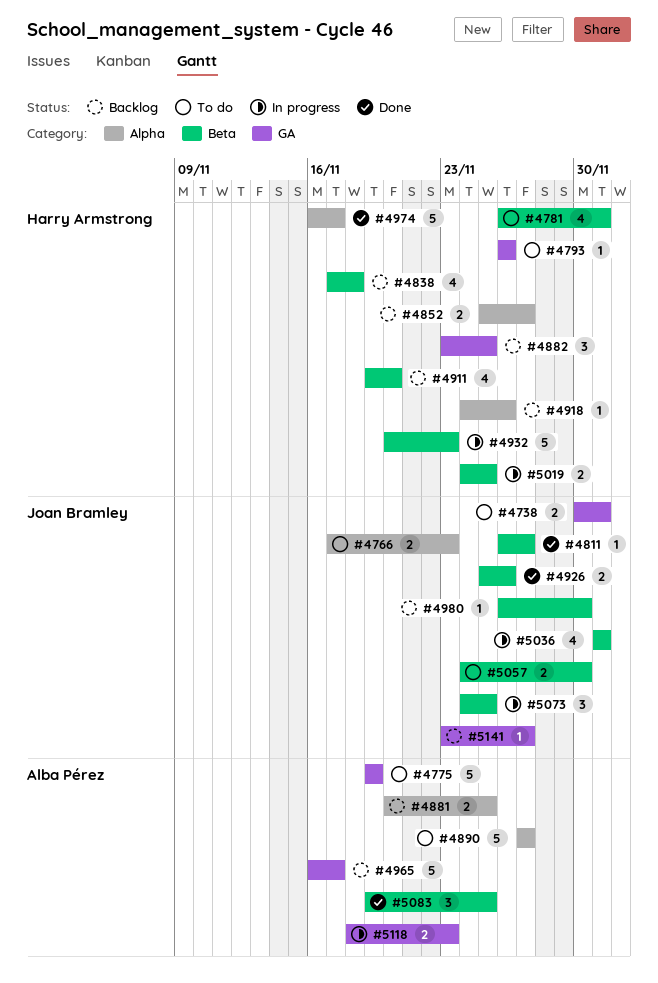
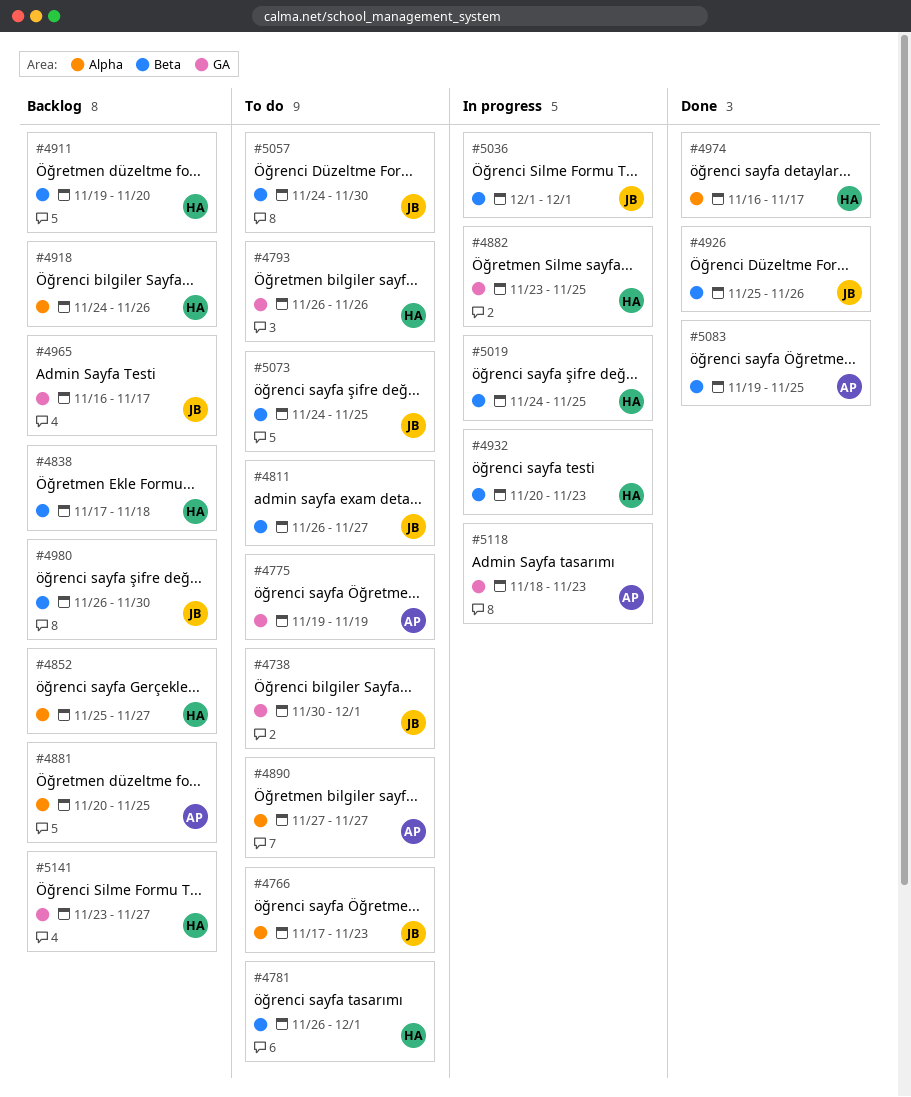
#4811, status: Done -> To do
#4882, status: Backlog -> In progress
#4965, owner: Alba Pérez -> Joan Bramley
#5073, status: In progress -> To do
#5141, owner: Joan Bramley -> Harry Armstrong

